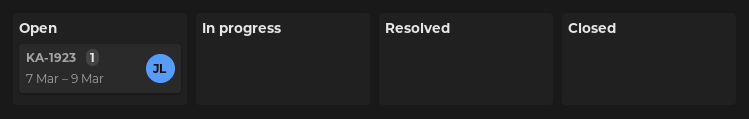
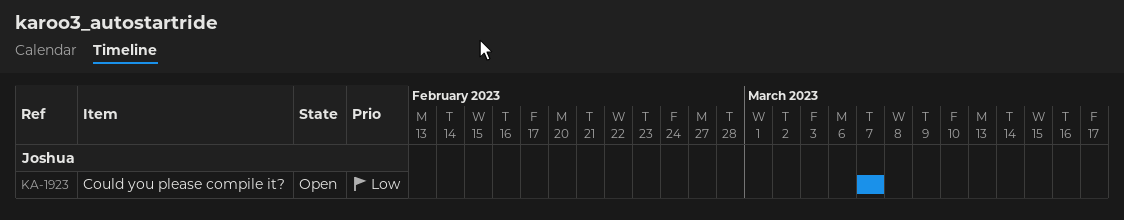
KA-1923, due: Mar 9 -> Mar 7

